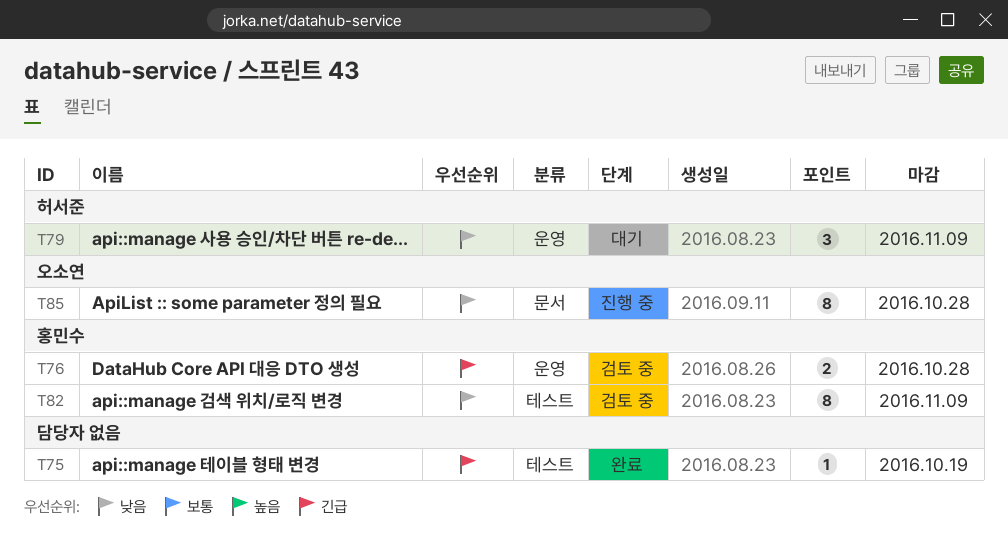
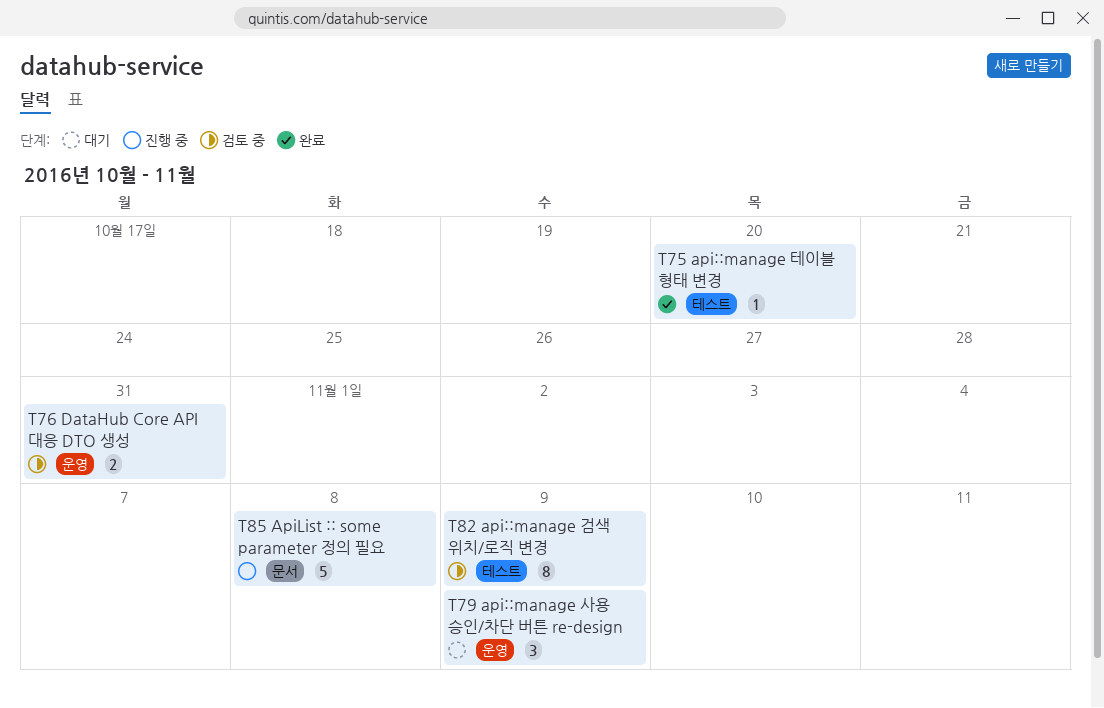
T75, due: Oct 19 -> Oct 20
T76, due: Oct 28 -> Oct 31
T85, estimate: 8 -> 5
T85, due: Oct 28 -> Nov 8

